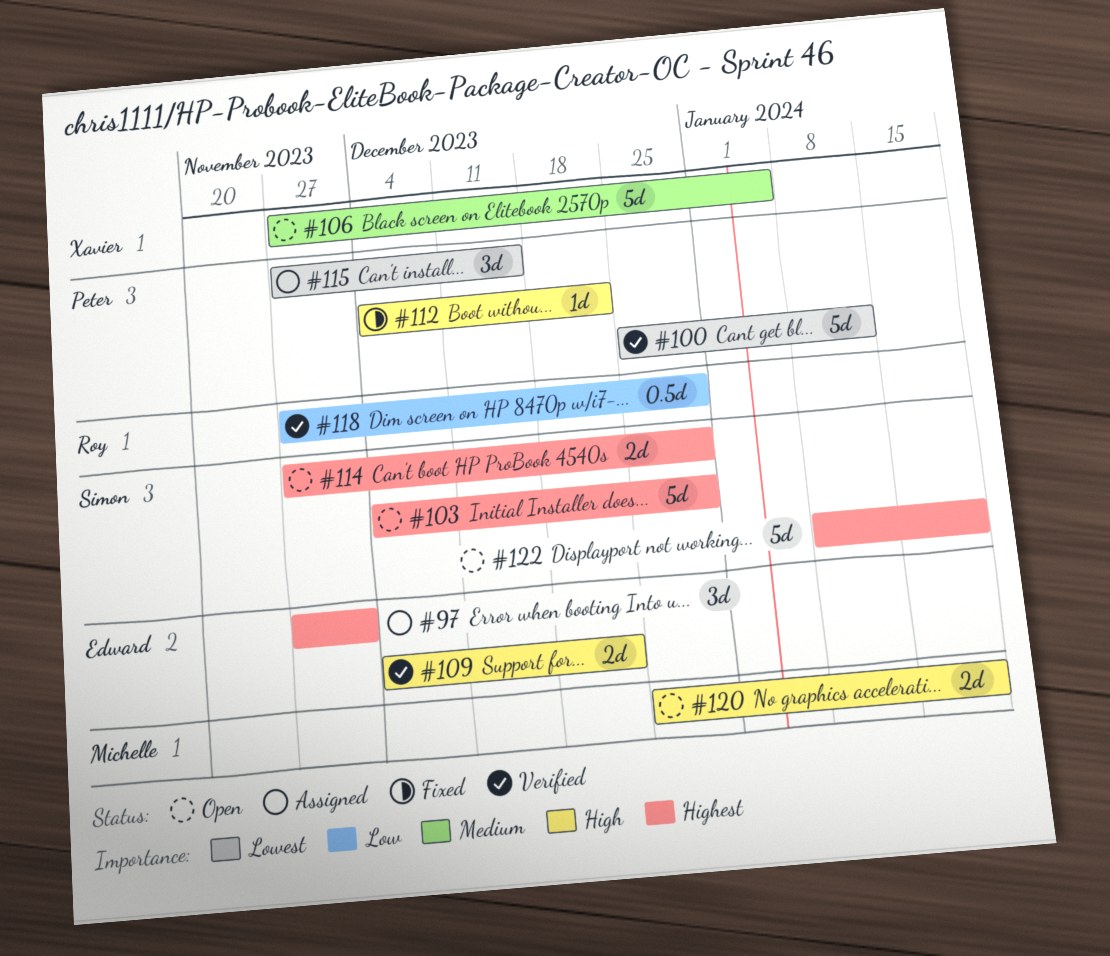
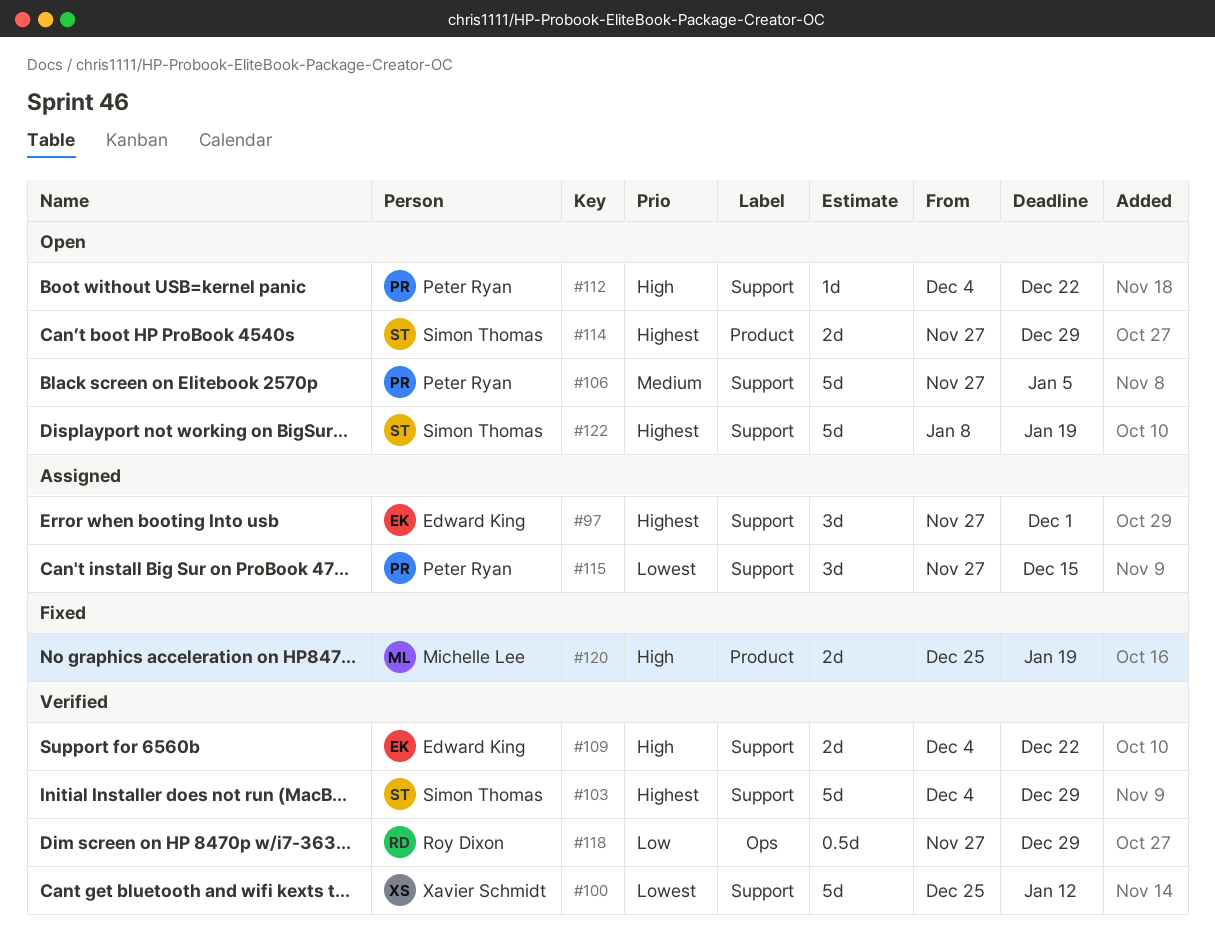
#100, owner: Peter Ryan -> Xavier Schmidt
#103, status: Open -> Verified
#106, owner: Xavier Schmidt -> Peter Ryan
#112, status: Fixed -> Open
#120, status: Open -> Fixed

